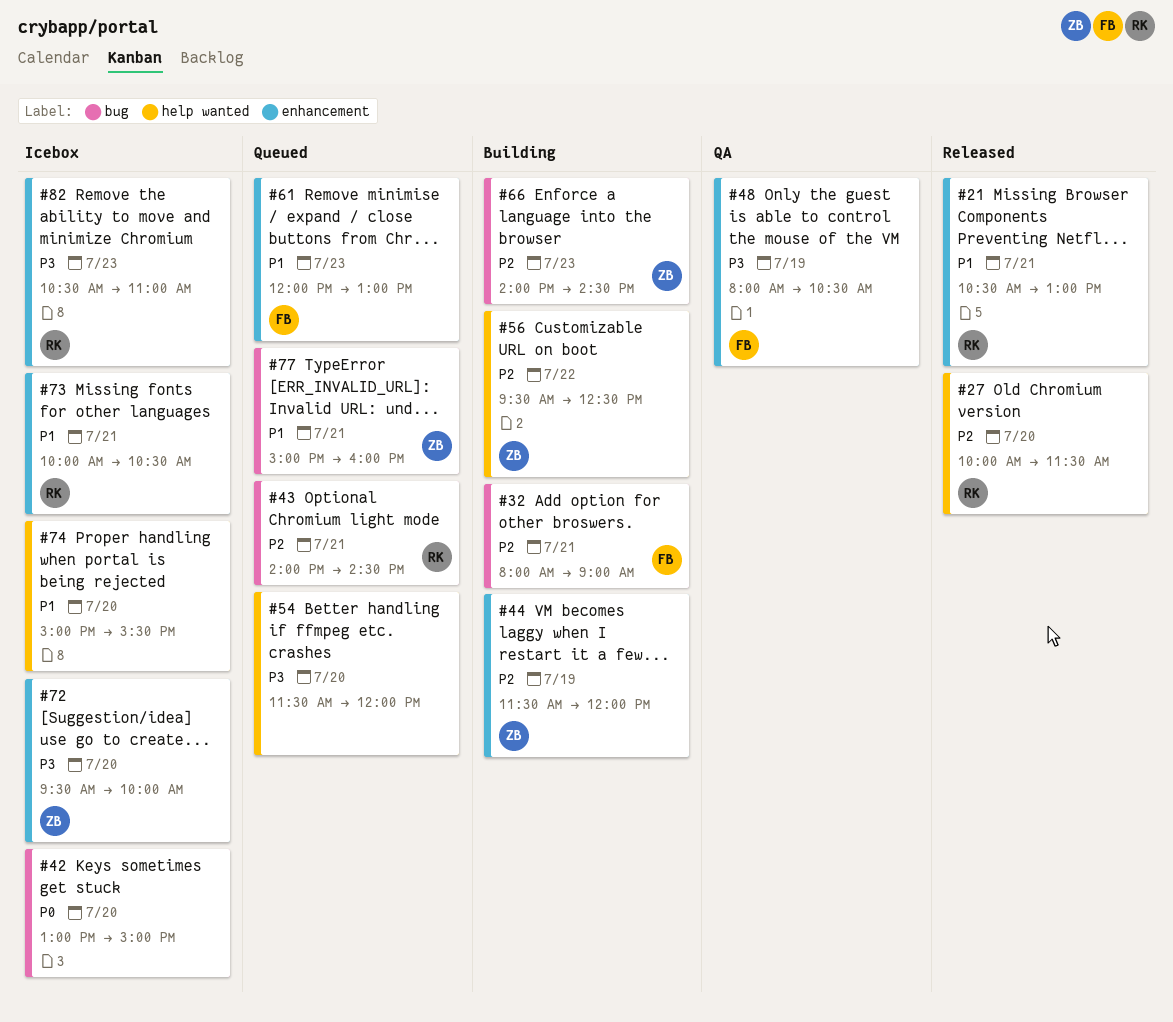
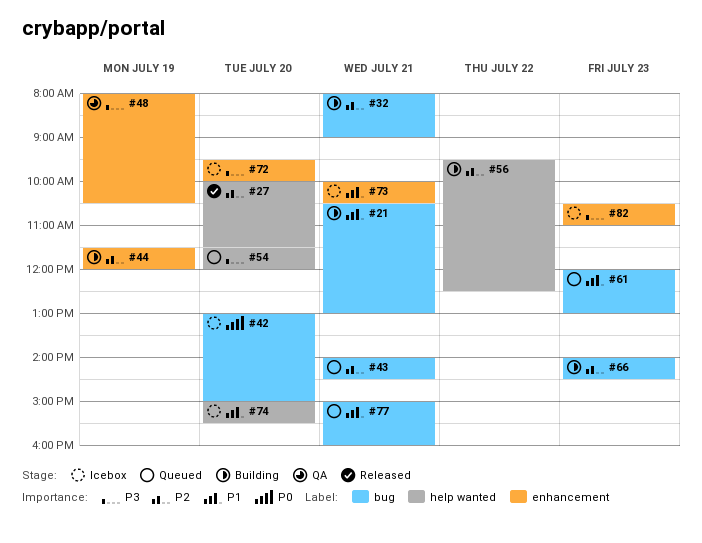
#21, status: Released -> Building
#21, label: enhancement -> bug
#61, label: enhancement -> bug

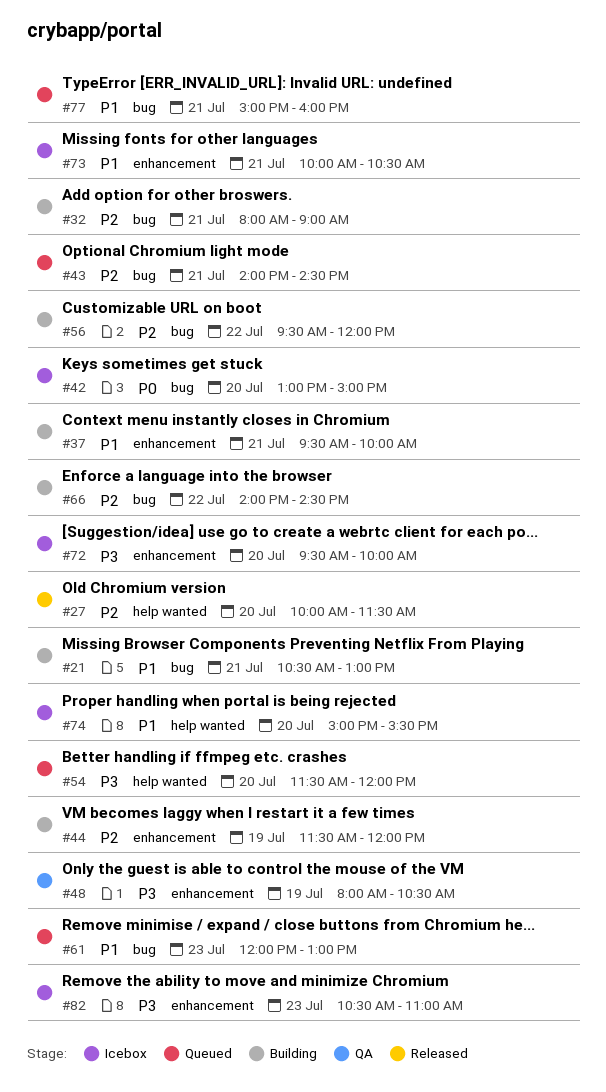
#37: none -> present
#56, label: help wanted -> bug
#56, ends: 12:30 -> 12:00
#66, day: Jul 23 -> Jul 22

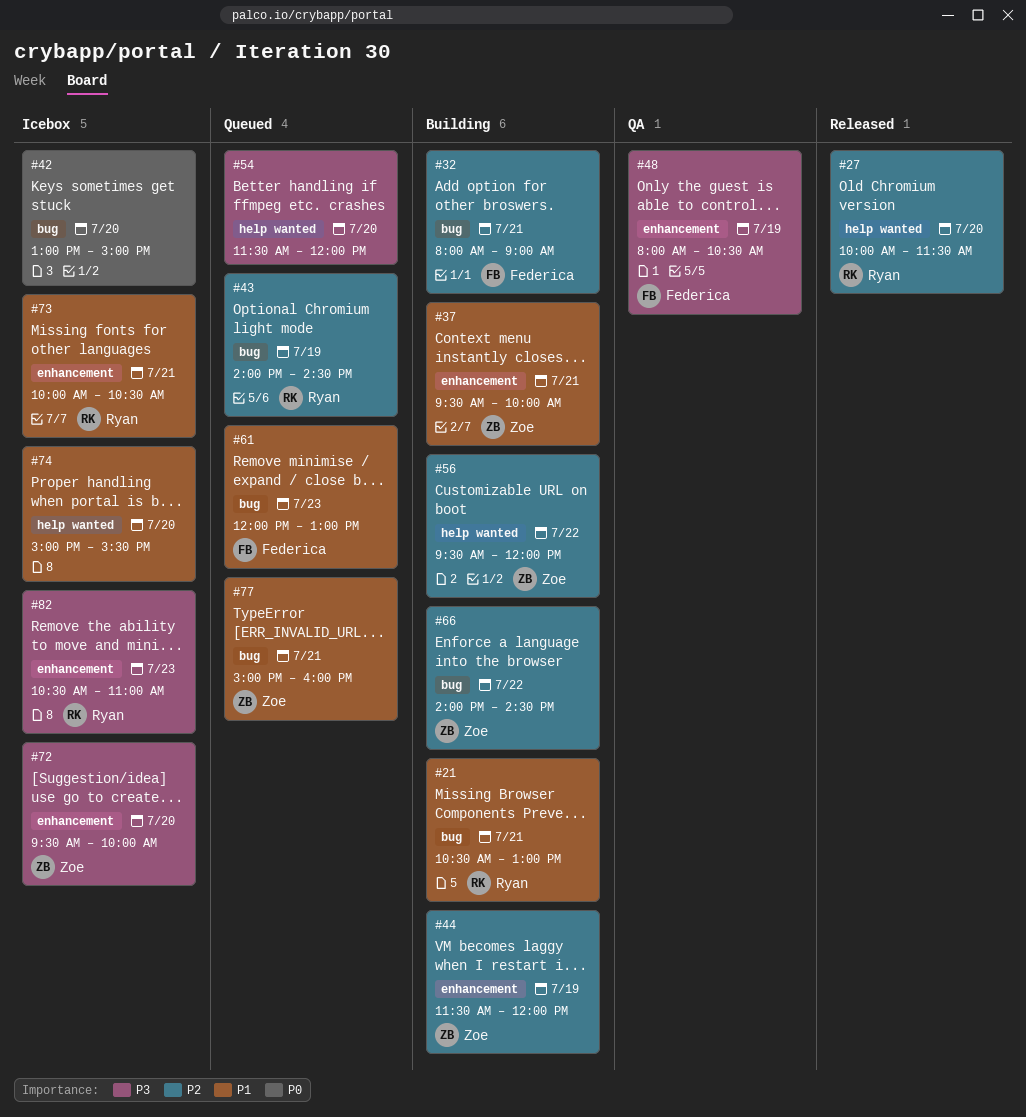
#43, day: Jul 21 -> Jul 19
#56, label: bug -> help wanted

